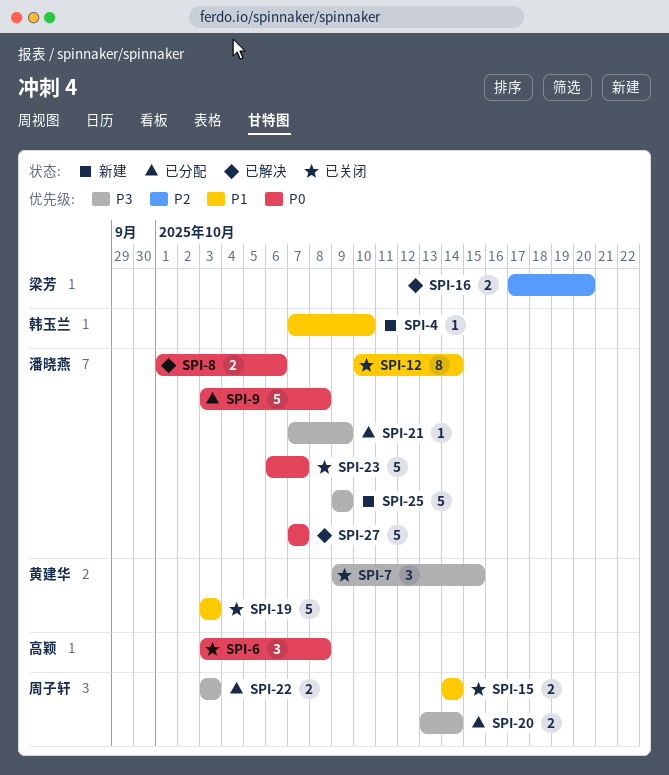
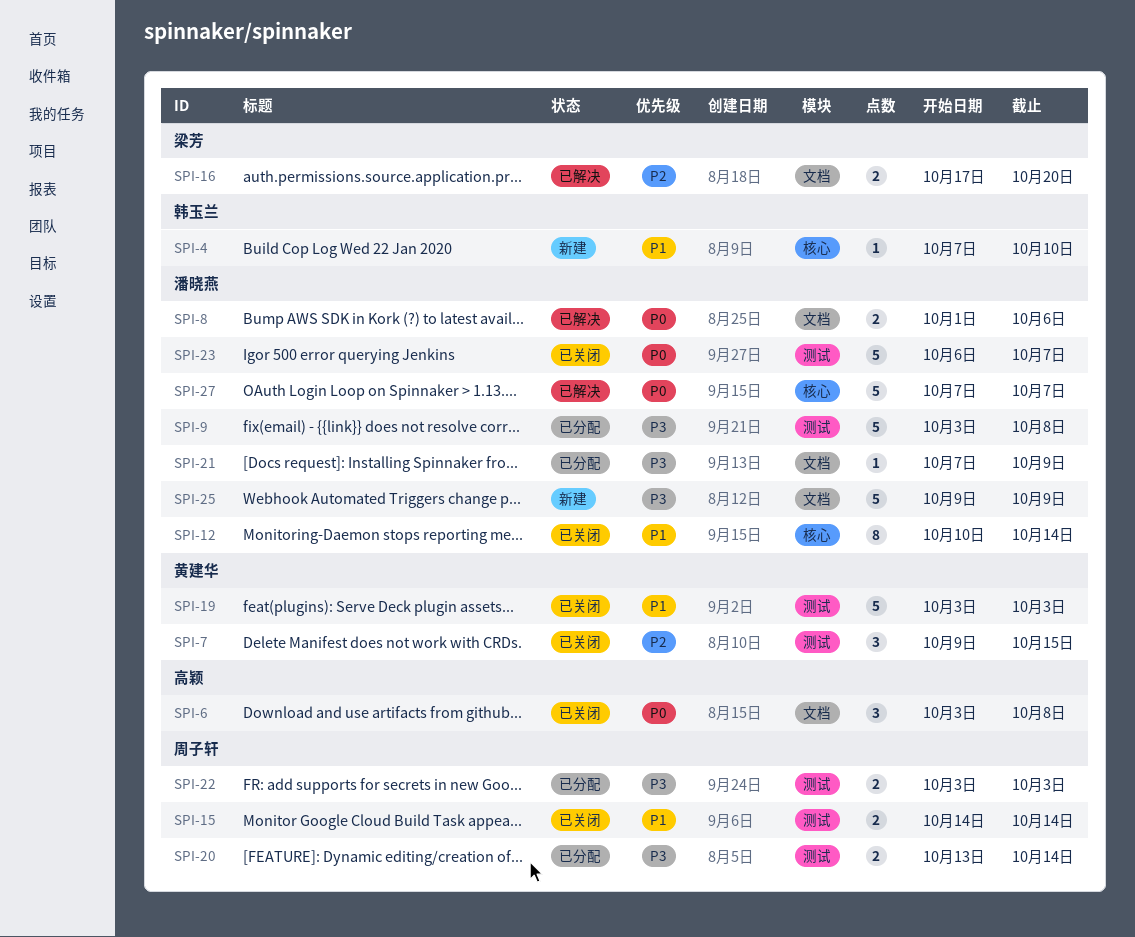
SPI-7, priority: P3 -> P2
SPI-9, priority: P0 -> P3

